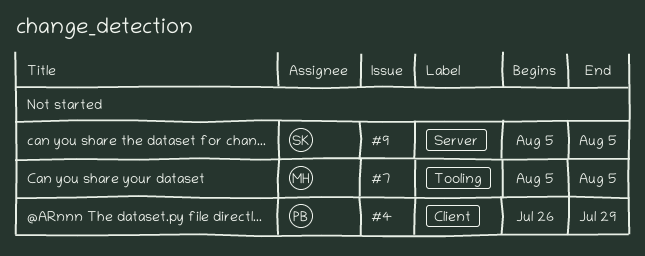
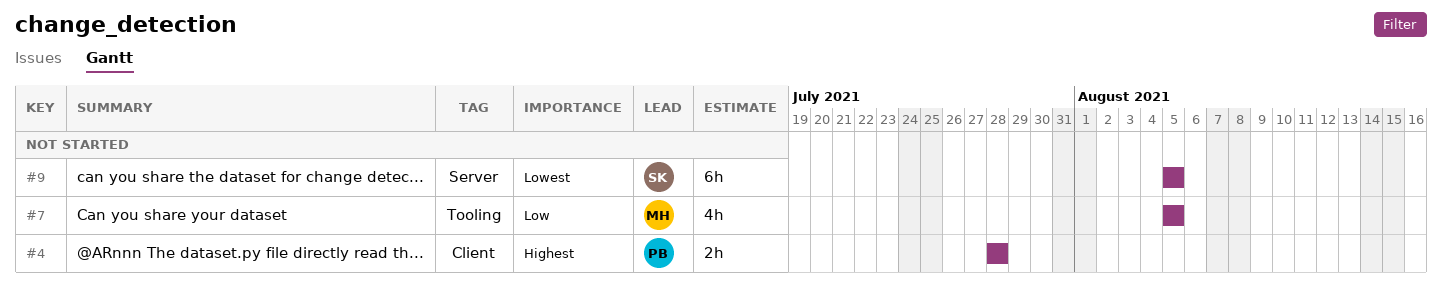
#4, start: Jul 26 -> Jul 28
#4, due: Jul 29 -> Jul 28

